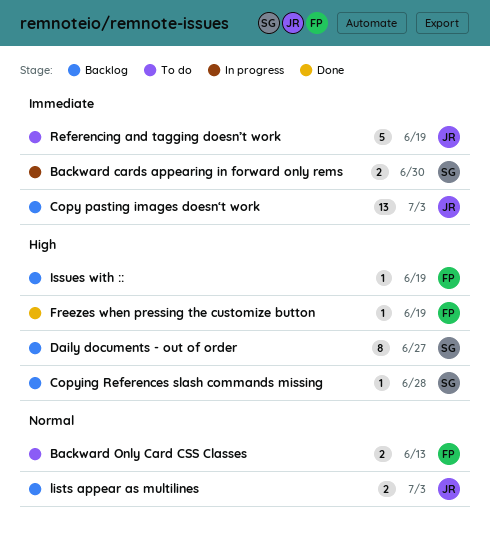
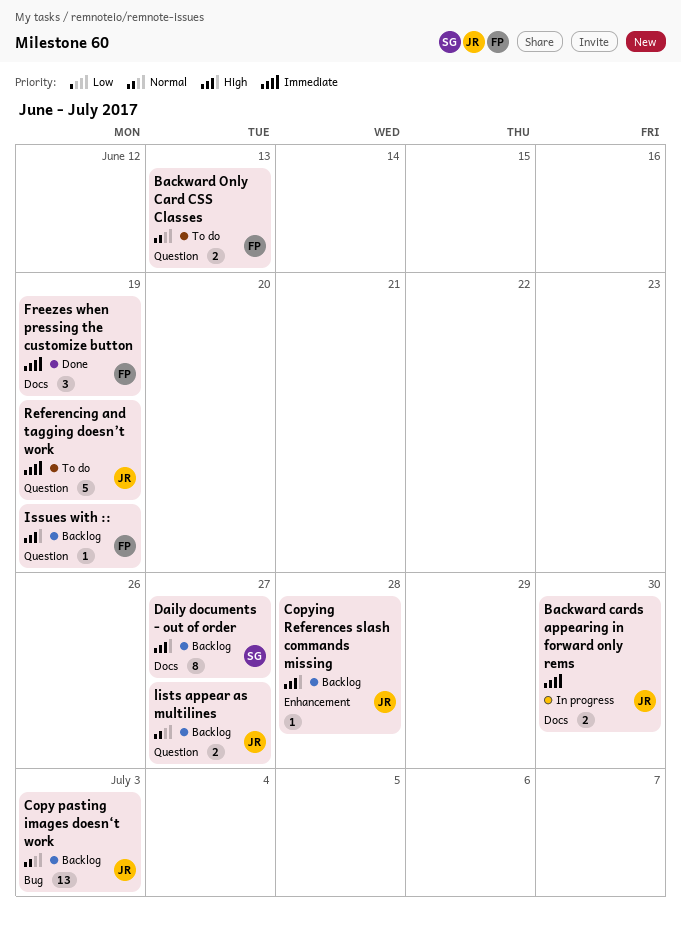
Backward cards appearing in forward only rems, owner: SG -> JR
Copy pasting images doesn‘t work, priority: Immediate -> Normal
Copying References slash commands missing, owner: SG -> JR
Freezes when pressing the customize button, priority: High -> Immediate
Freezes when pressing the customize button, estimate: 1 -> 3
lists appear as multilines, due: Jul 3 -> Jun 27

